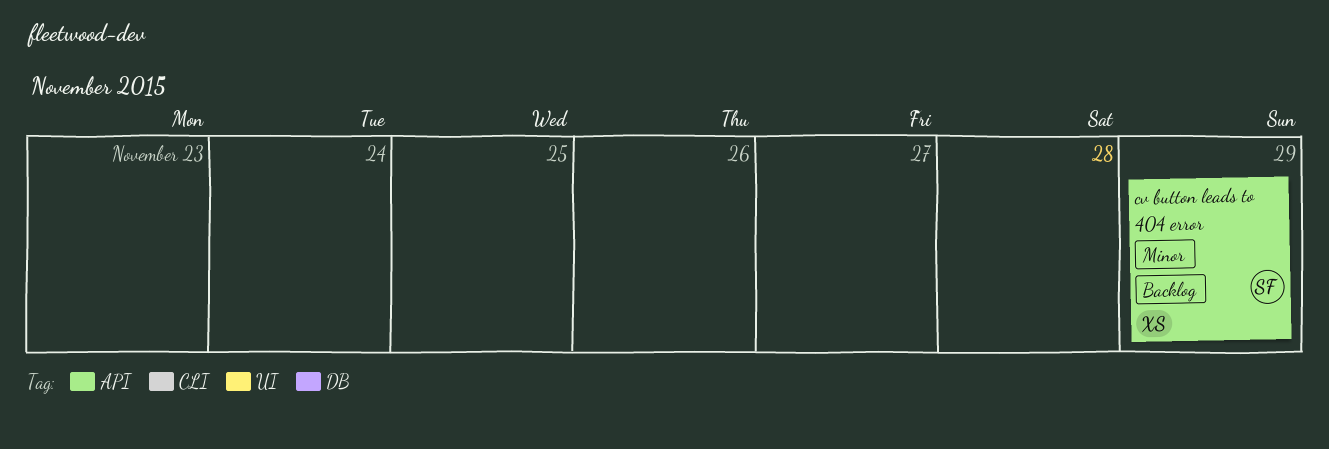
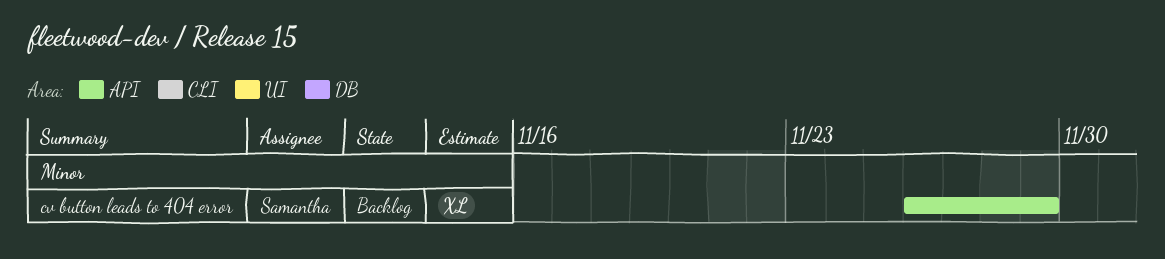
cv button leads to 404 error, estimate: XS -> XL

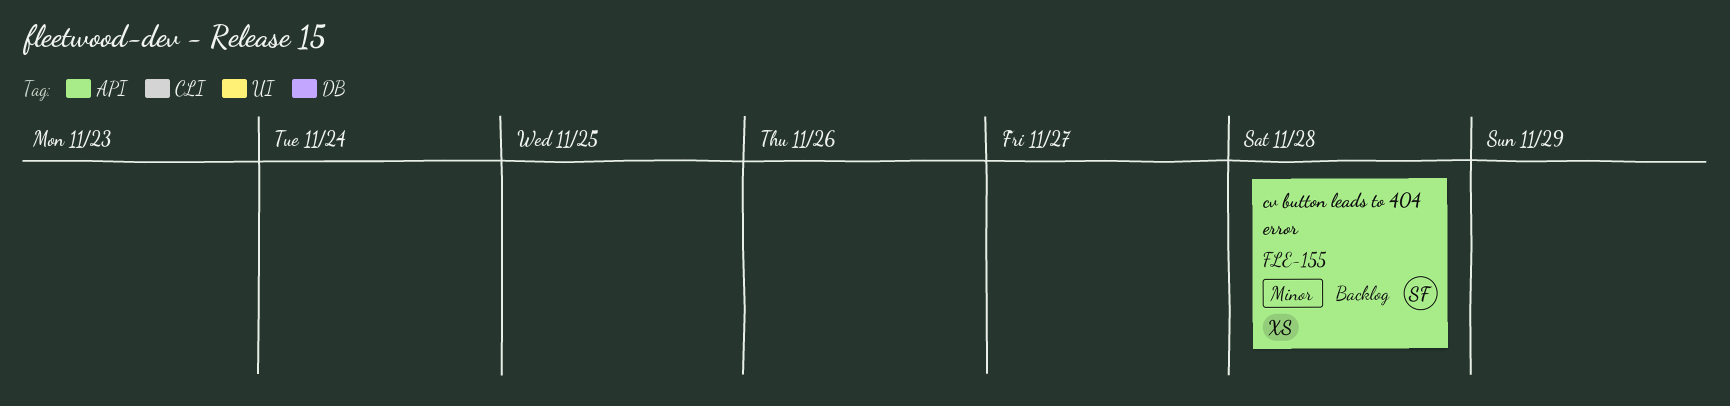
cv button leads to 404 error, estimate: XL -> XS
cv button leads to 404 error, due: Nov 29 -> Nov 28

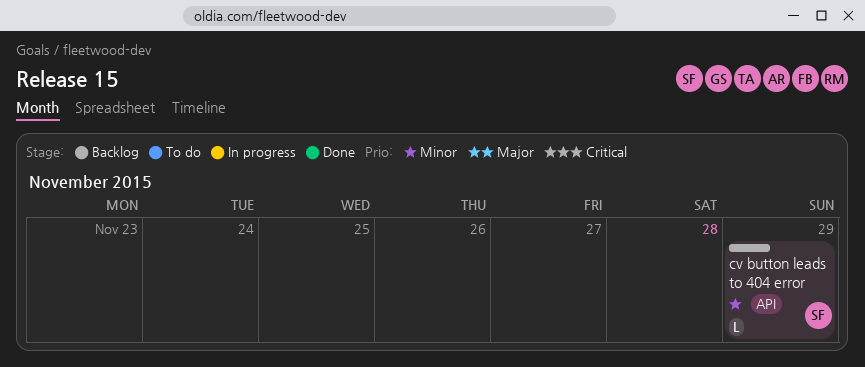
cv button leads to 404 error, estimate: XS -> L
cv button leads to 404 error, due: Nov 28 -> Nov 29

